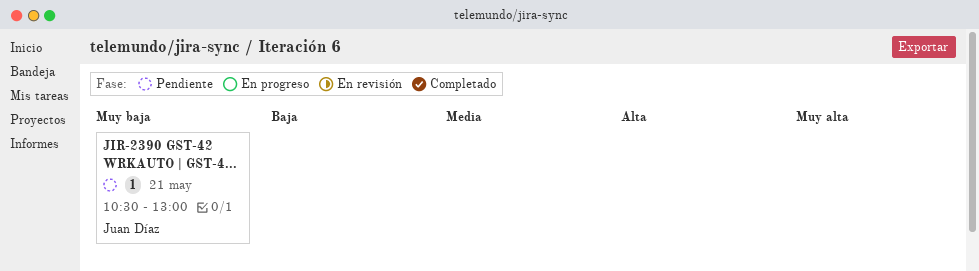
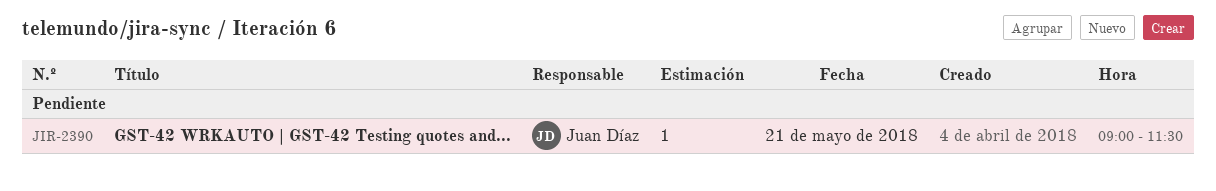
JIR-2390, begins: 10:30 -> 09:00
JIR-2390, ends: 13:00 -> 11:30

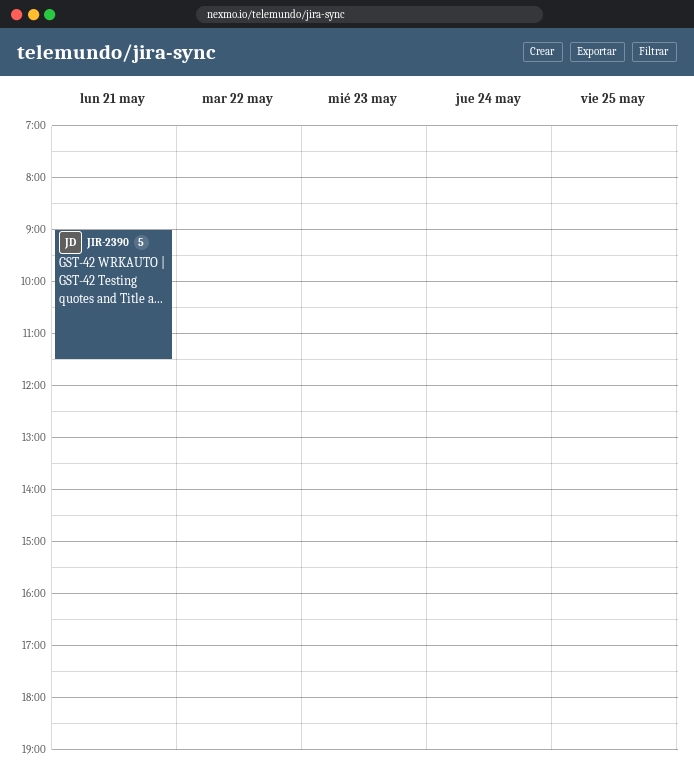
JIR-2390, estimate: 1 -> 5

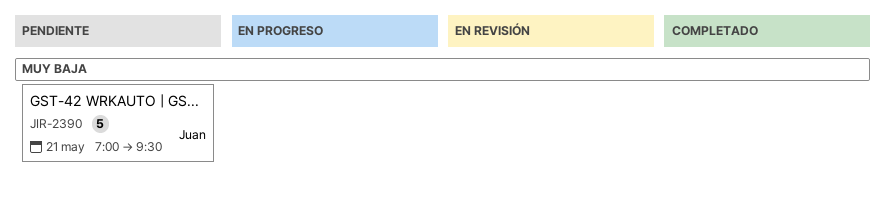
JIR-2390, begins: 09:00 -> 07:00
JIR-2390, ends: 11:30 -> 09:30

